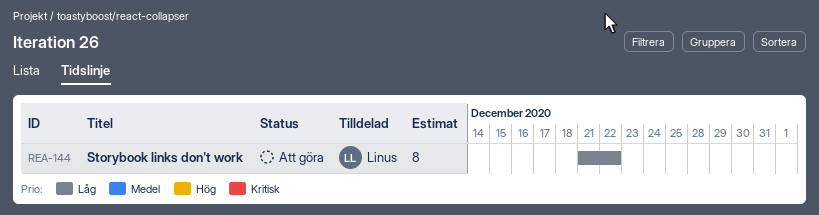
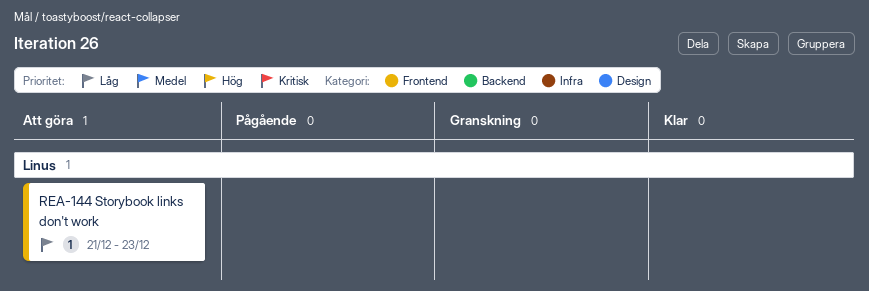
REA-144, estimate: 8 -> 1
REA-144, due: Dec 22 -> Dec 23

